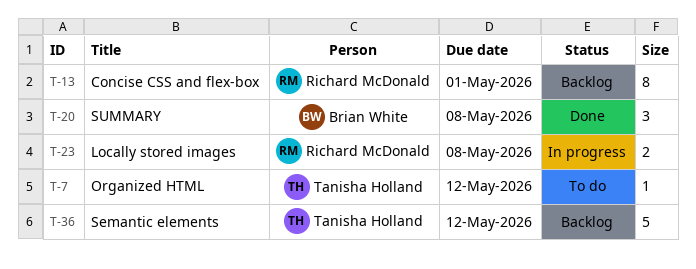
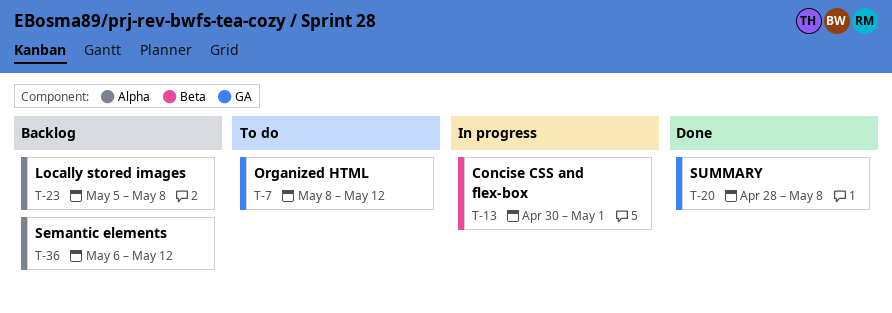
T-13, status: Backlog -> In progress
T-23, status: In progress -> Backlog

